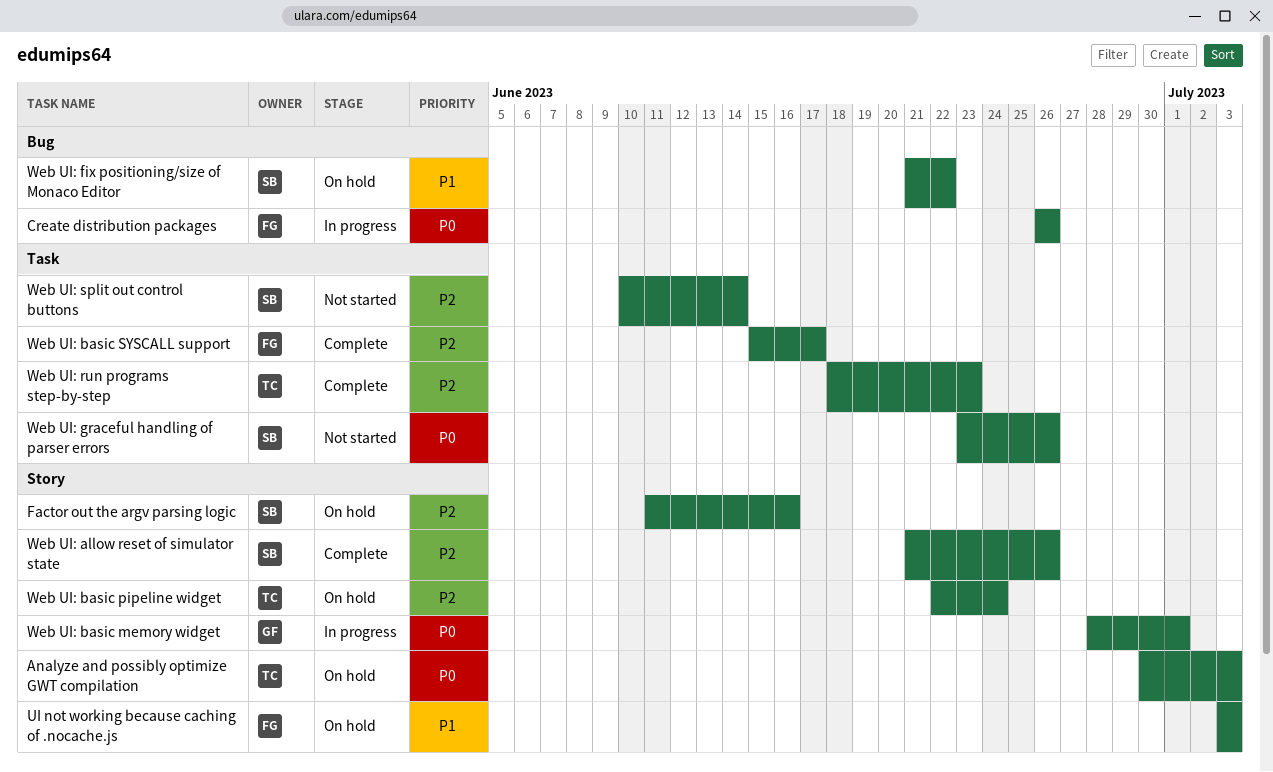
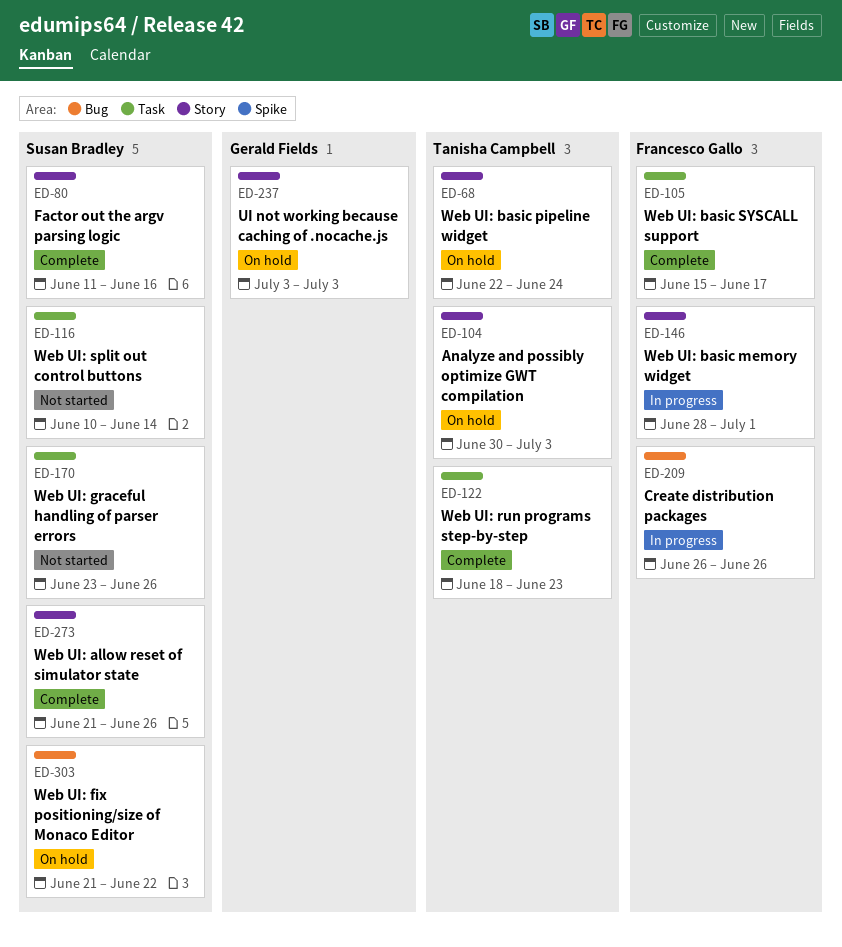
Factor out the argv parsing logic, status: On hold -> Complete
UI not working because caching of .nocache.js, owner: Francesco Gallo -> Gerald Fields
Web UI: basic memory widget, owner: Gerald Fields -> Francesco Gallo

